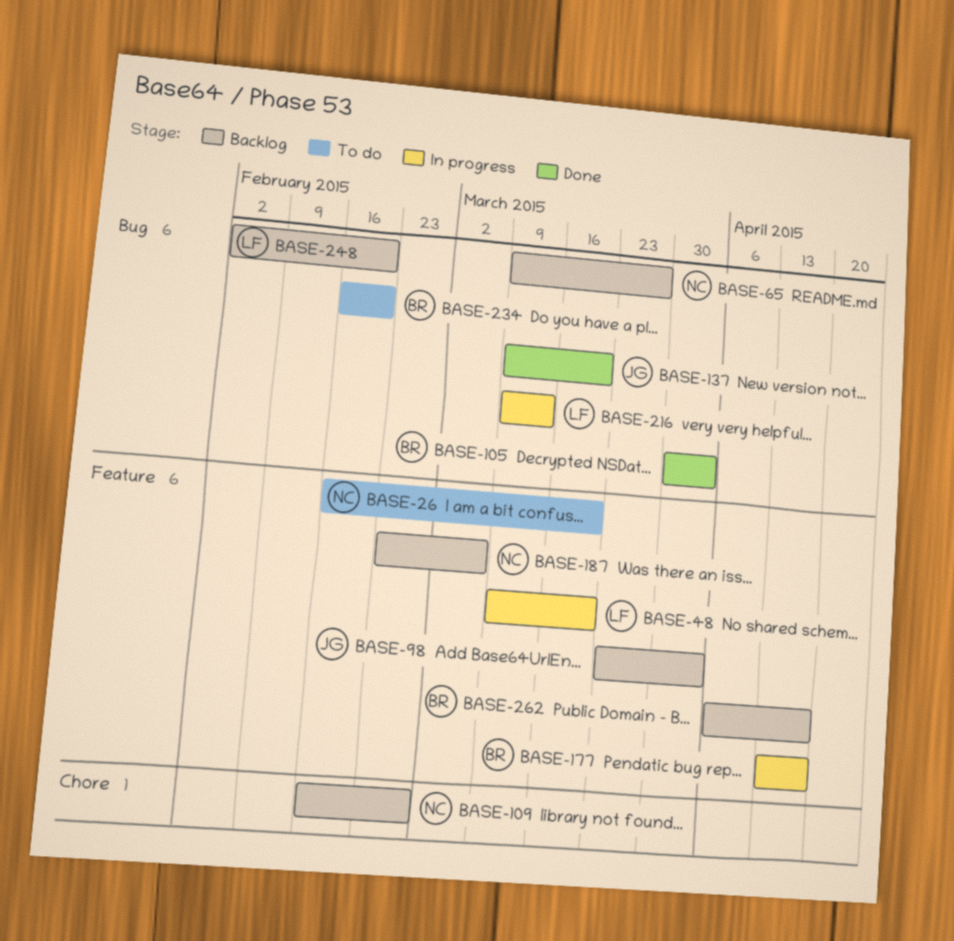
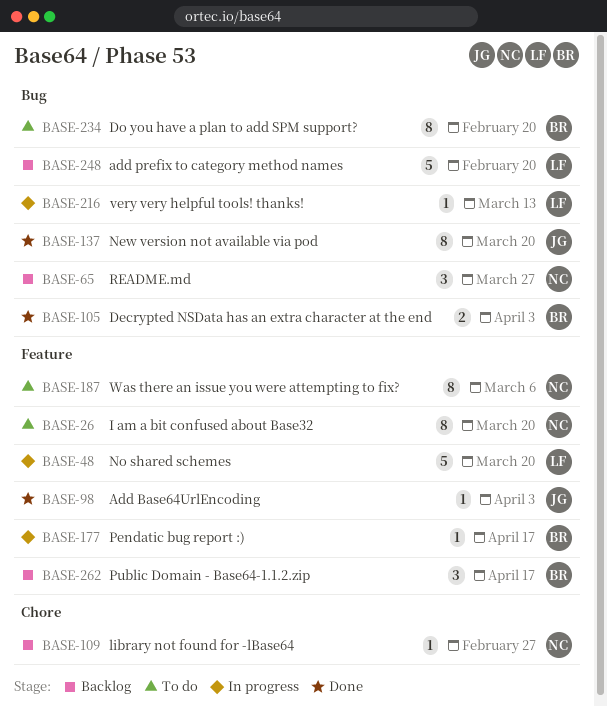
BASE-98, status: Backlog -> Done
BASE-187, status: Backlog -> To do

